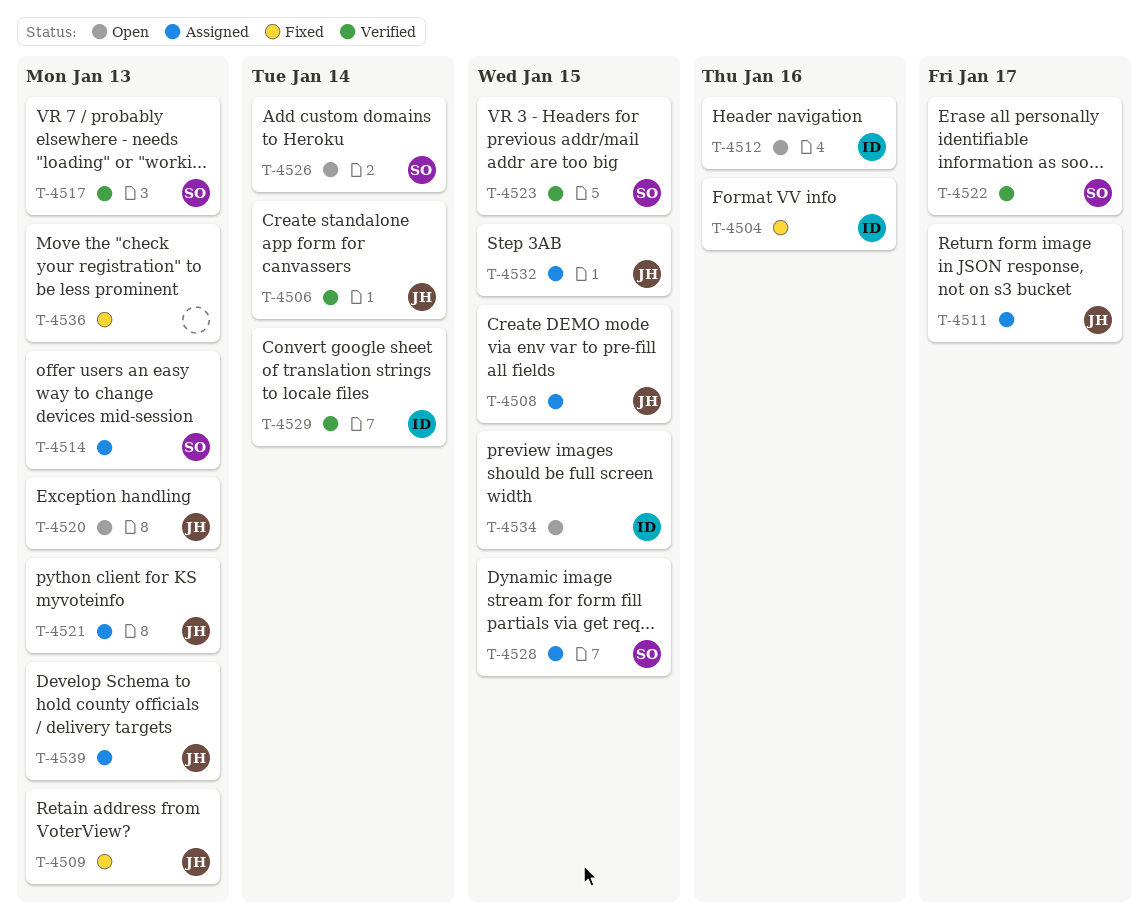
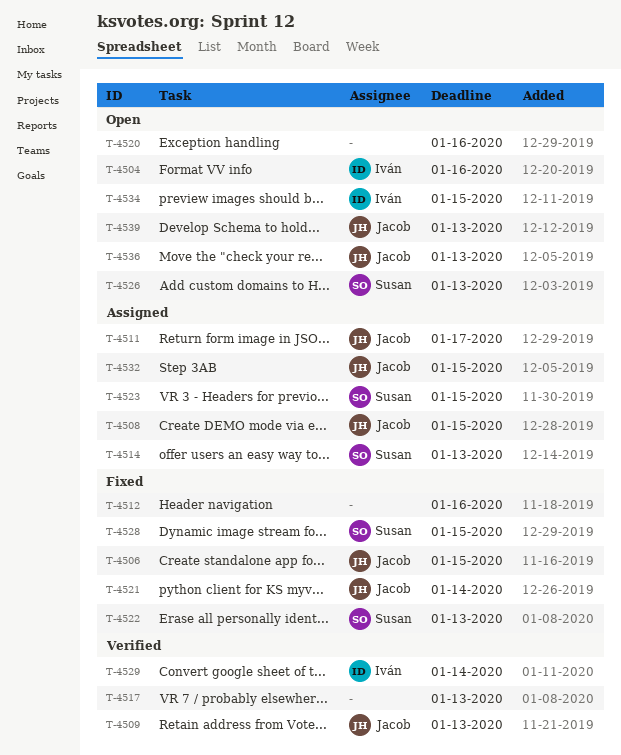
T-4504, status: Fixed -> Open
T-4506, status: Verified -> Fixed
T-4506, due: Jan 14 -> Jan 15
T-4509, status: Fixed -> Verified
T-4512, status: Open -> Fixed
T-4512, owner: Iván -> none
T-4517, owner: Susan -> none
T-4520, owner: Jacob -> none
T-4520, due: Jan 13 -> Jan 16
T-4521, status: Assigned -> Fixed
T-4521, due: Jan 13 -> Jan 14
T-4522, status: Verified -> Fixed
T-4522, due: Jan 17 -> Jan 13
T-4523, status: Verified -> Assigned
T-4526, due: Jan 14 -> Jan 13
T-4528, status: Assigned -> Fixed
T-4536, status: Fixed -> Open
T-4536, owner: none -> Jacob
T-4539, status: Assigned -> Open

